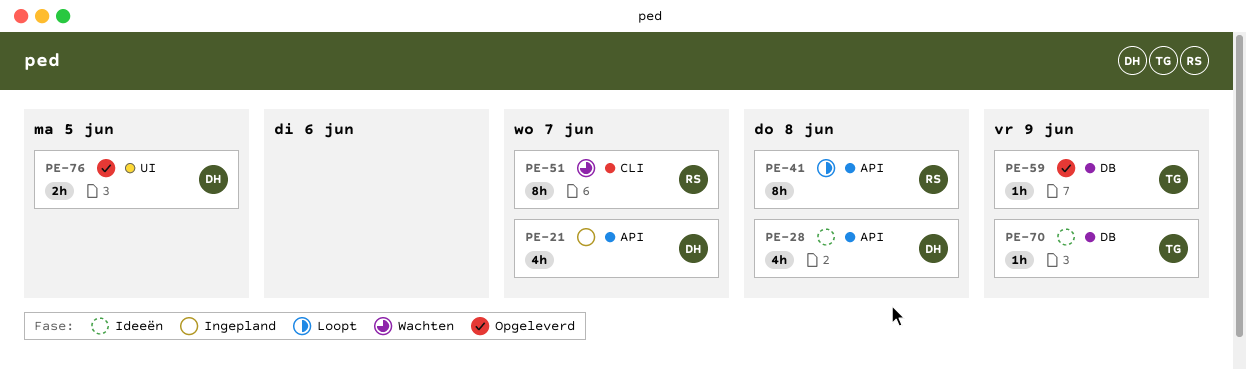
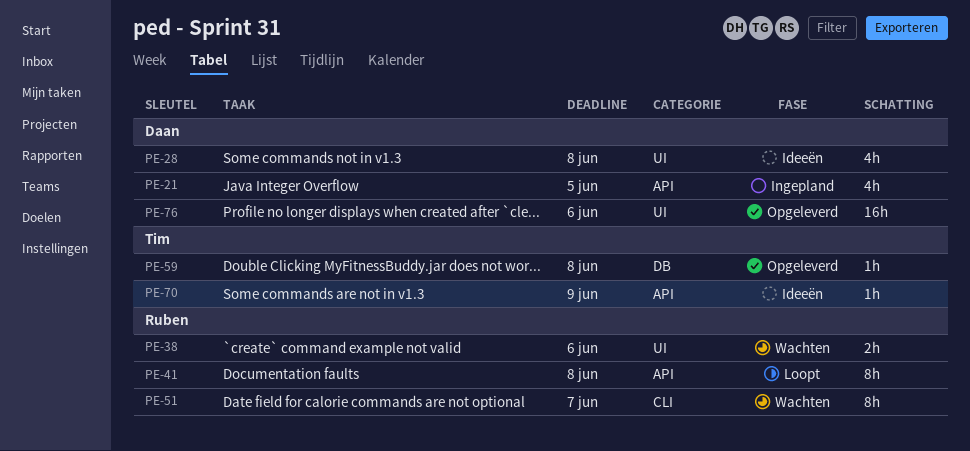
PE-21, due: Jun 7 -> Jun 5
PE-28, label: API -> UI
PE-38: none -> present
PE-59, due: Jun 9 -> Jun 8
PE-70, label: DB -> API
PE-76, estimate: 2h -> 16h
PE-76, due: Jun 5 -> Jun 6

